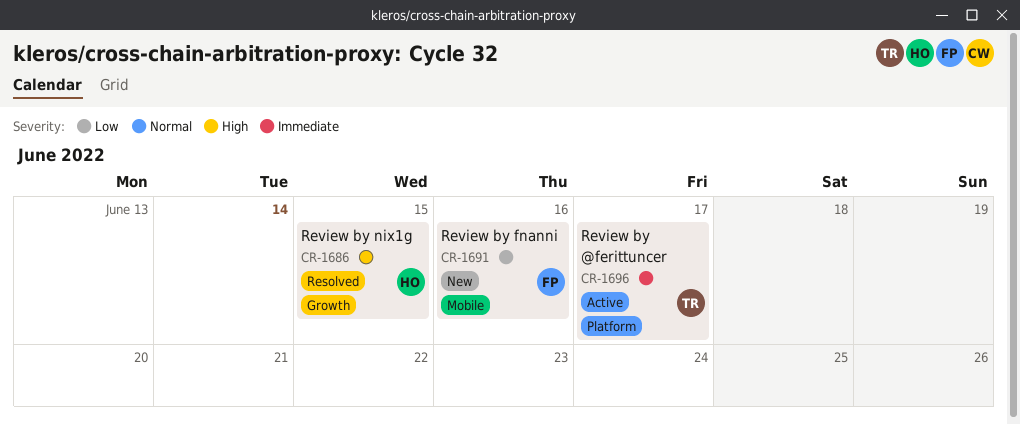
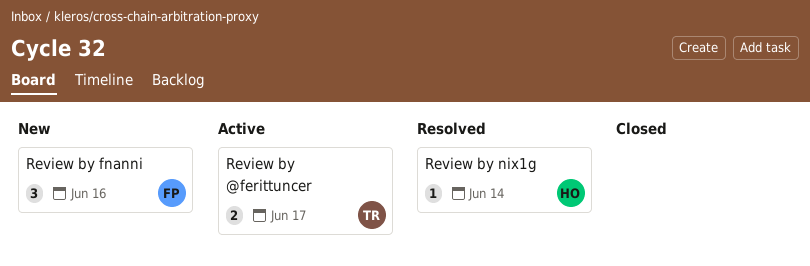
Review by nix1g, due: Jun 15 -> Jun 14

